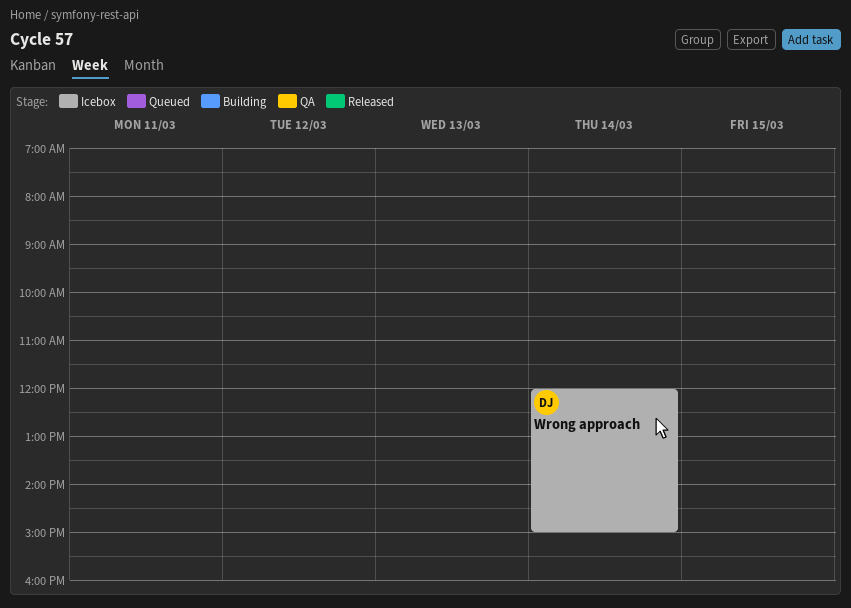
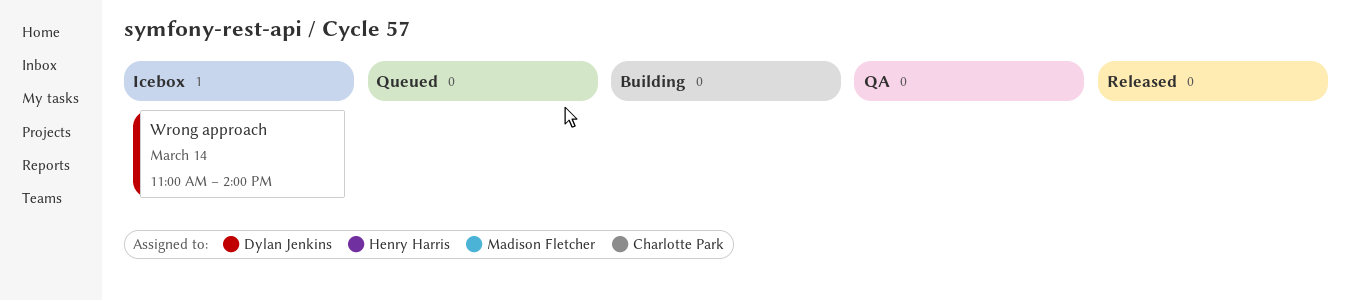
Wrong approach, begins: 12:00 -> 11:00
Wrong approach, ends: 15:00 -> 14:00

